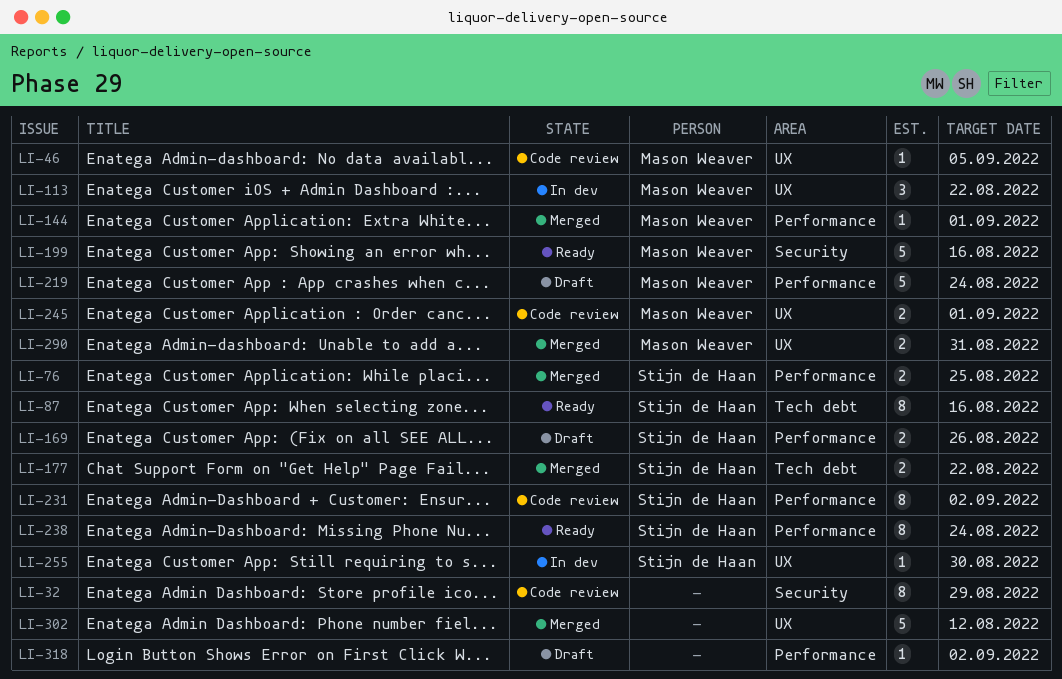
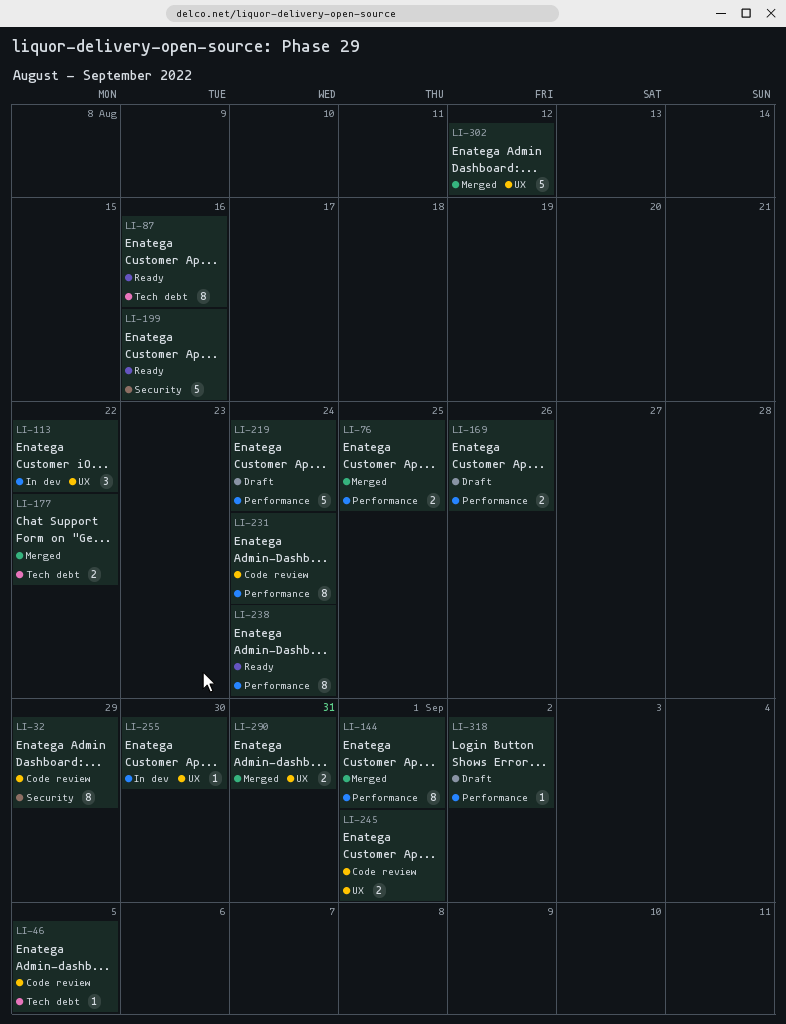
LI-46, label: UX -> Tech debt
LI-144, estimate: 1 -> 8
LI-231, due: Sep 2 -> Aug 24

